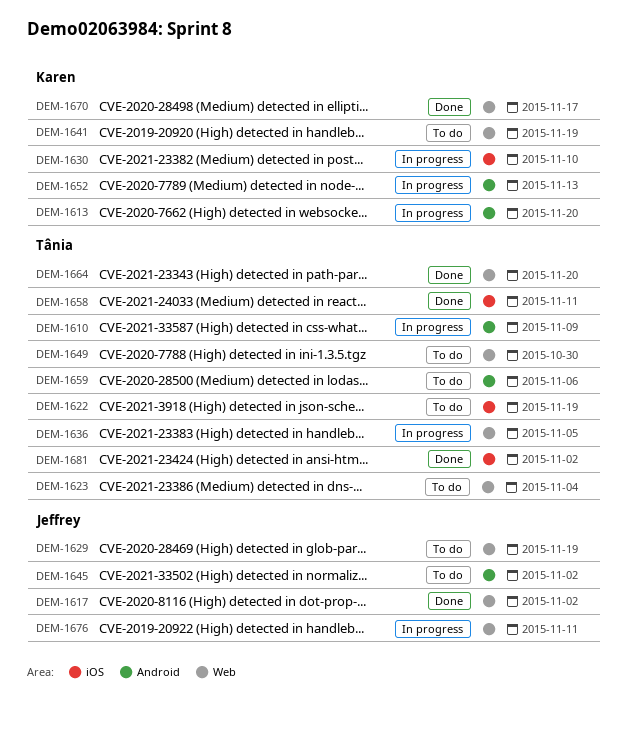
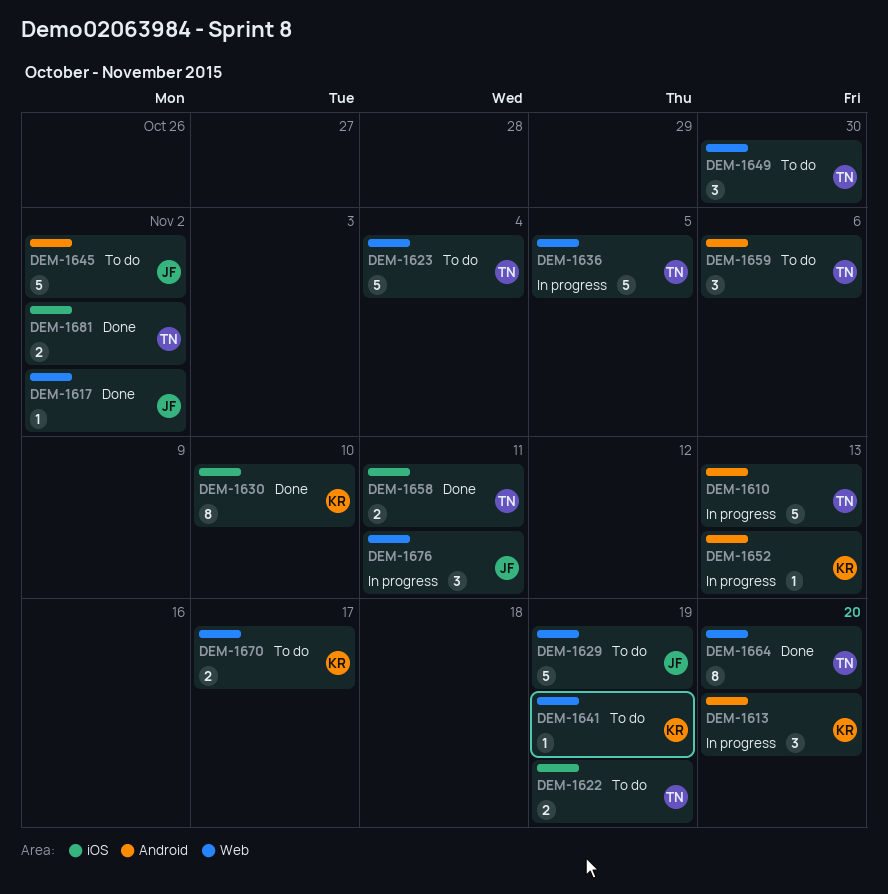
DEM-1610, due: Nov 9 -> Nov 13
DEM-1630, status: In progress -> Done
DEM-1670, status: Done -> To do

